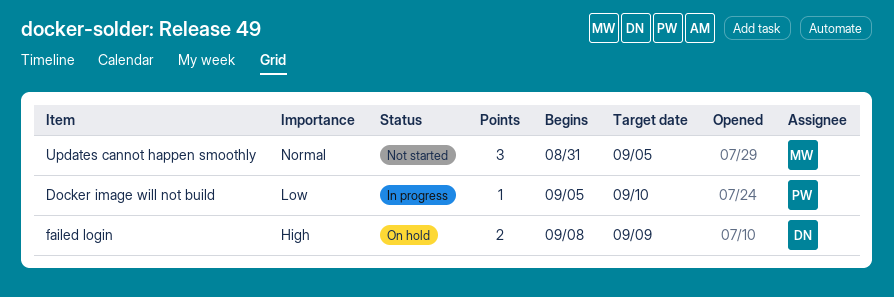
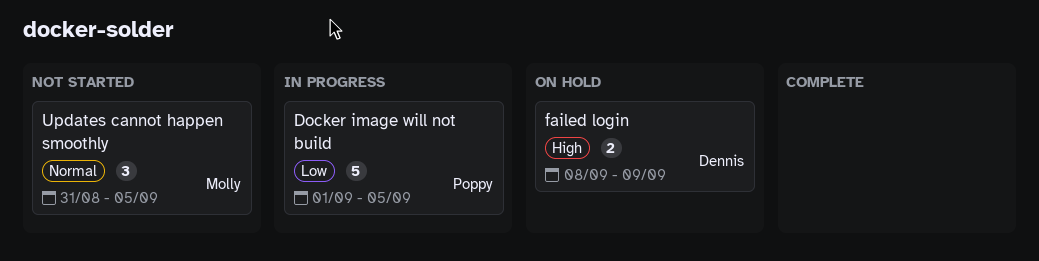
Docker image will not build, estimate: 1 -> 5
Docker image will not build, start: Sep 5 -> Sep 1
Docker image will not build, due: Sep 10 -> Sep 5

